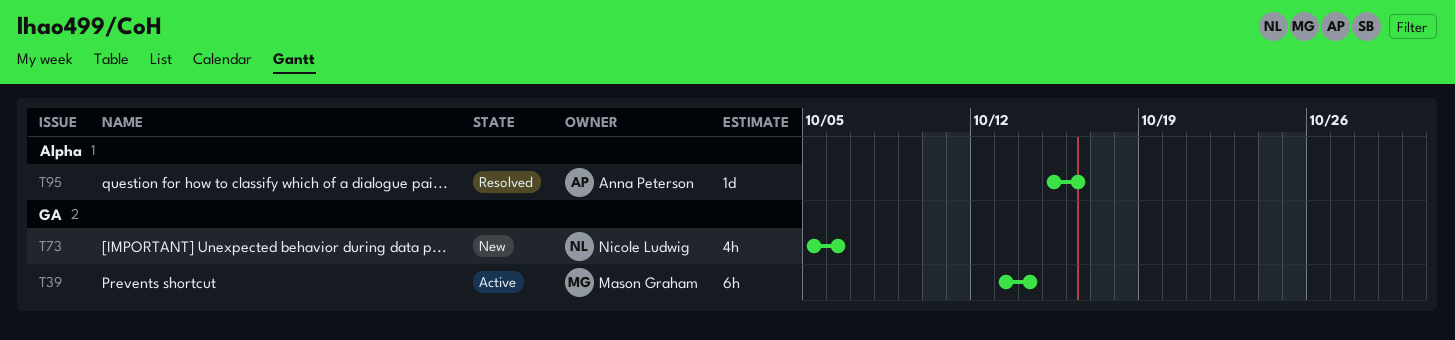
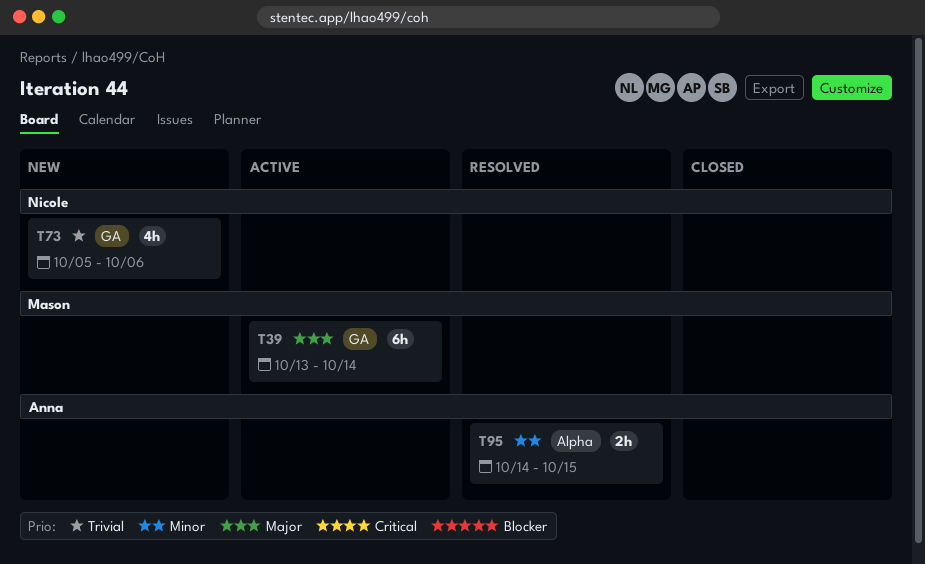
T95, estimate: 1d -> 2h
T95, start: Oct 15 -> Oct 14
T95, due: Oct 16 -> Oct 15

